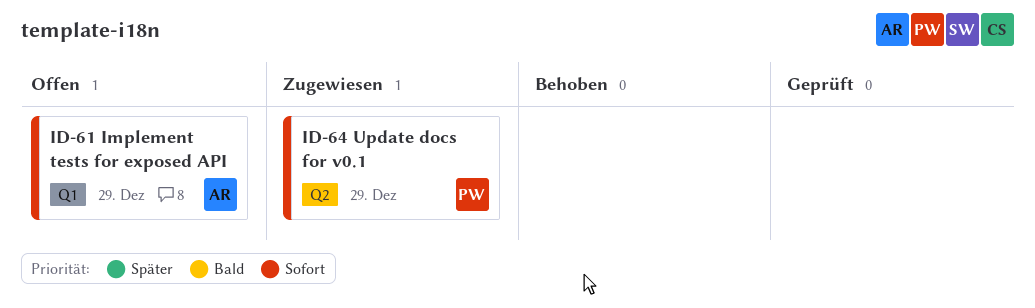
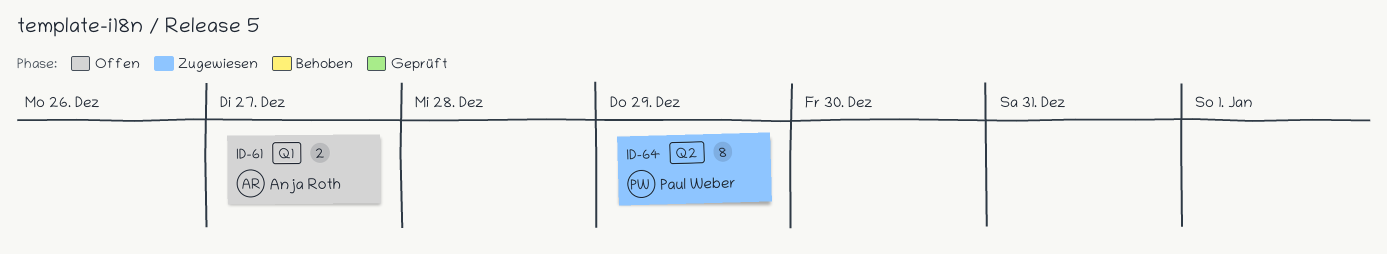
ID-61, due: Dec 29 -> Dec 27

